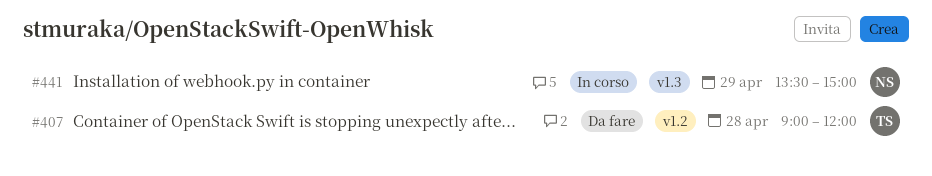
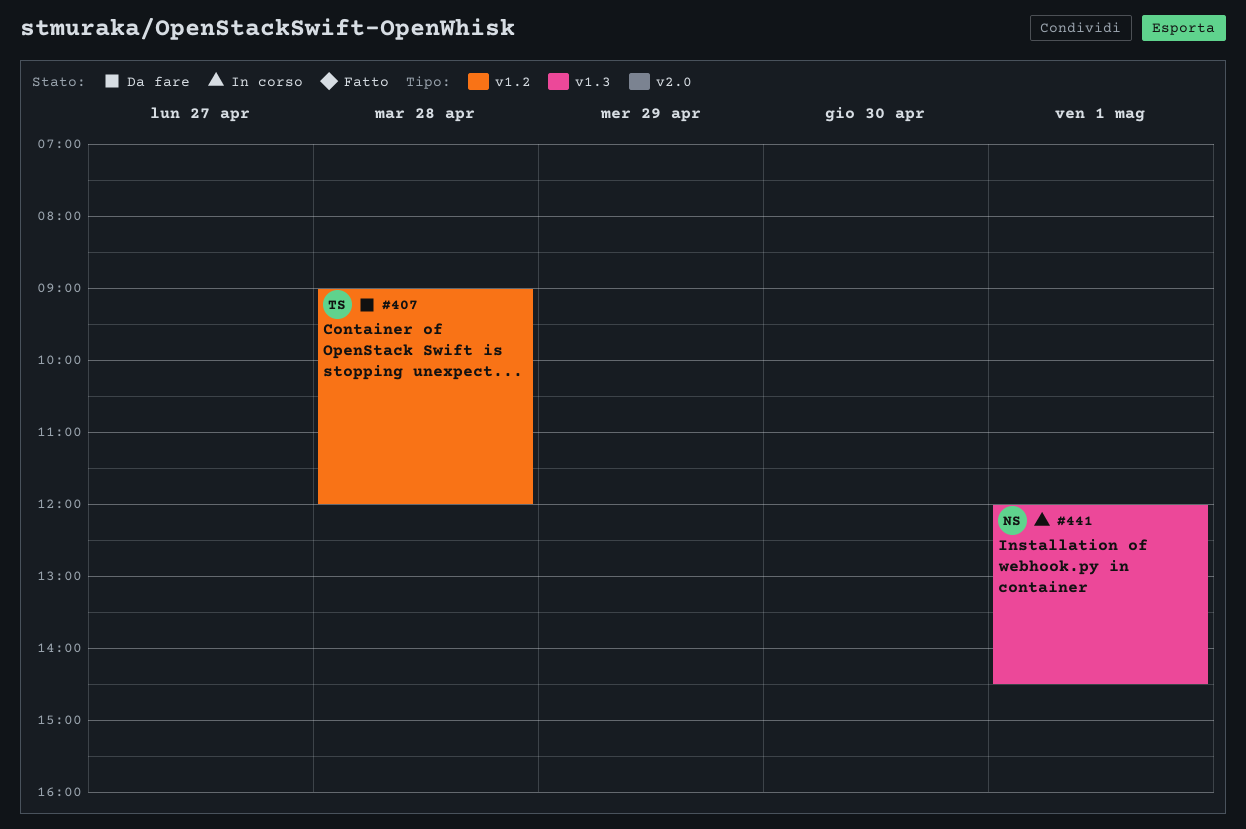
#441, day: Apr 29 -> May 1
#441, begins: 13:30 -> 12:00
#441, ends: 15:00 -> 14:30

